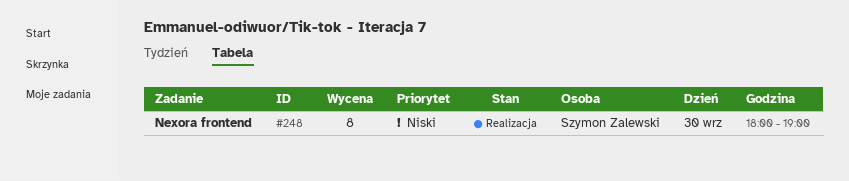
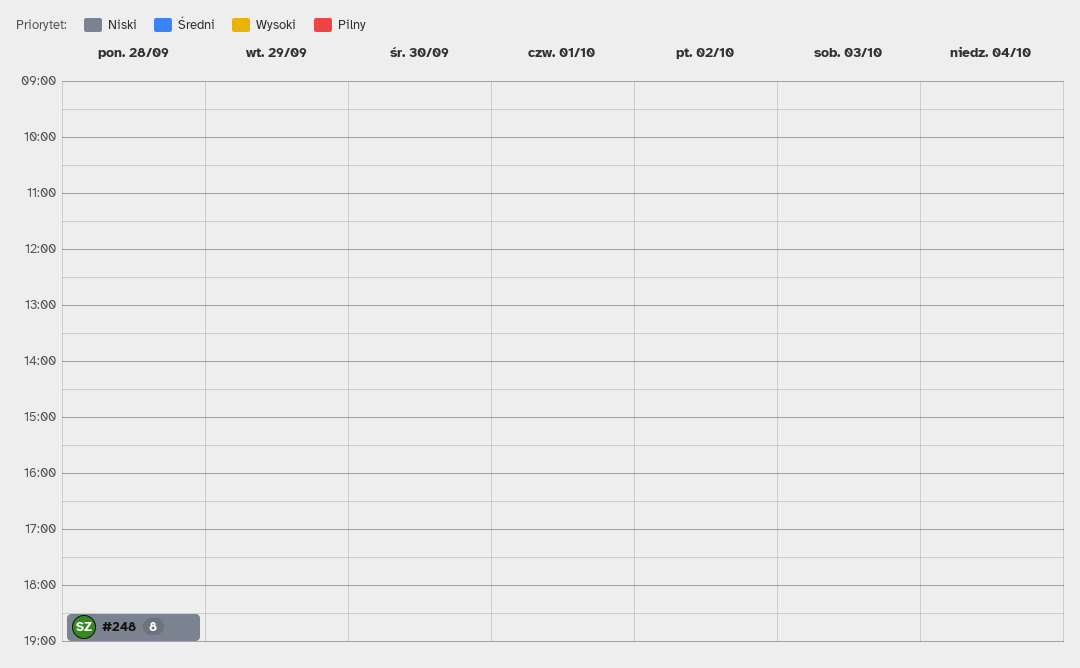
#248, day: Sep 30 -> Sep 28
#248, begins: 18:00 -> 18:30

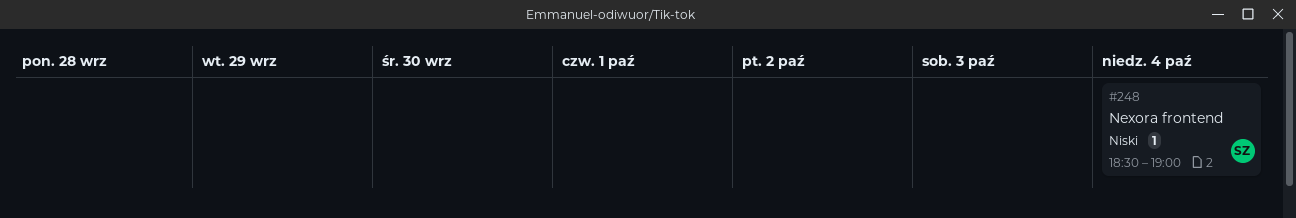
#248, estimate: 8 -> 1
#248, day: Sep 28 -> Oct 4

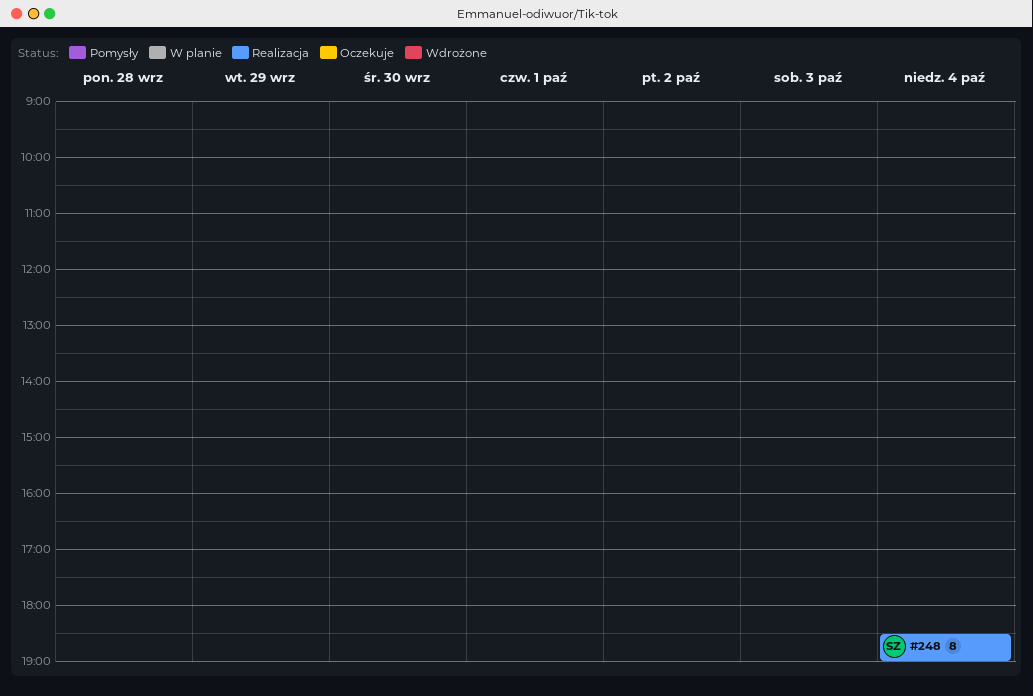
#248, estimate: 1 -> 8

